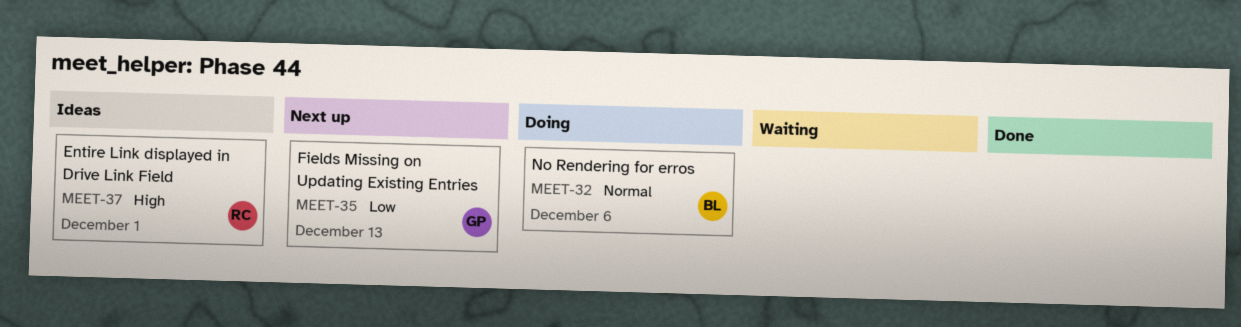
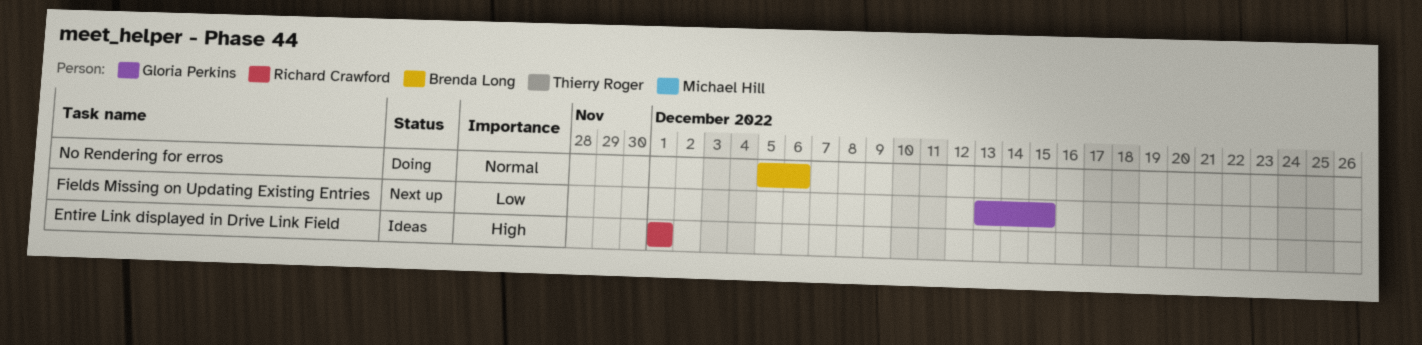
Fields Missing on Updating Existing Entries, due: Dec 13 -> Dec 15

